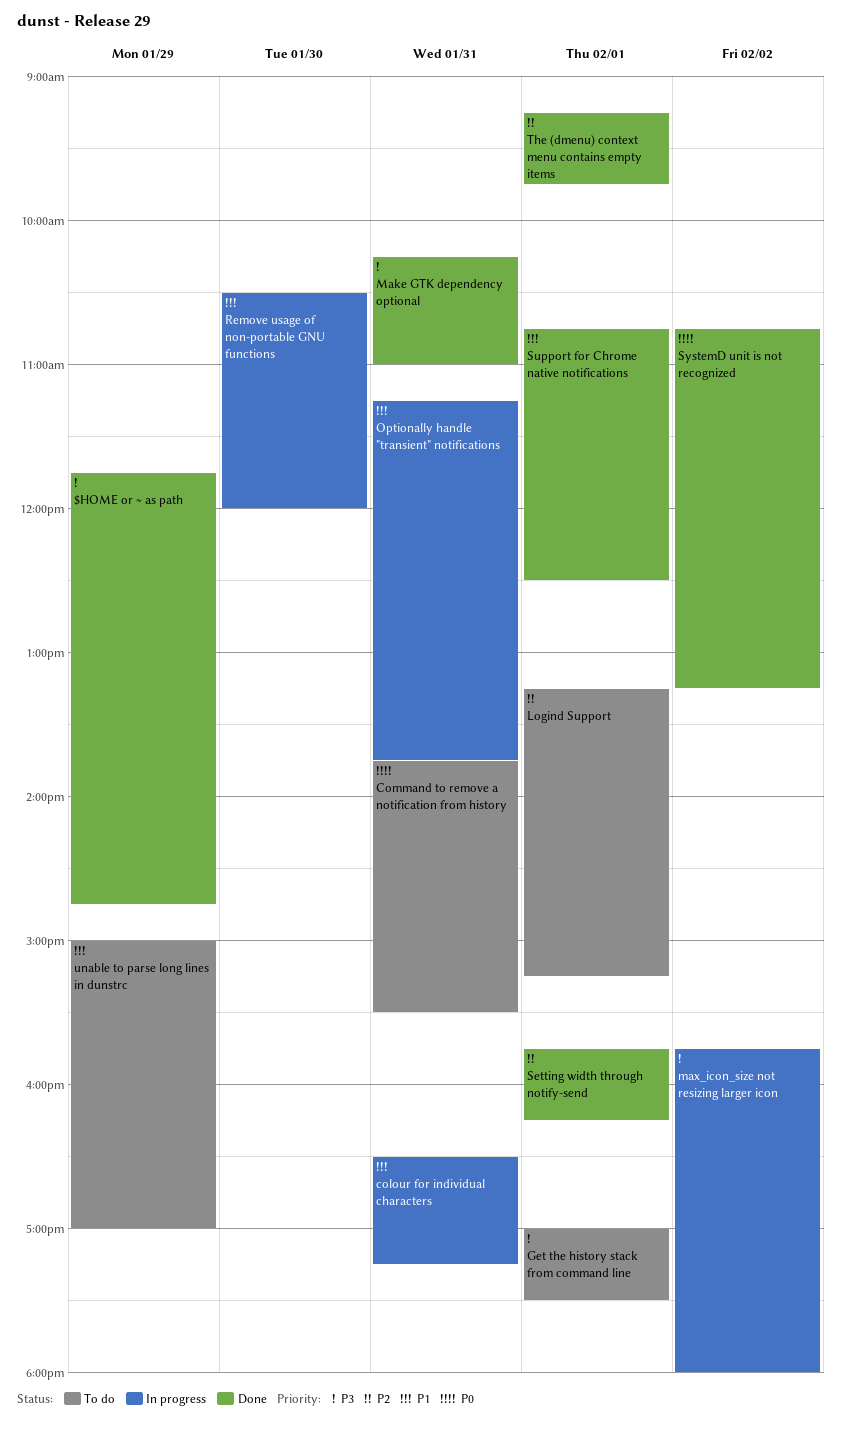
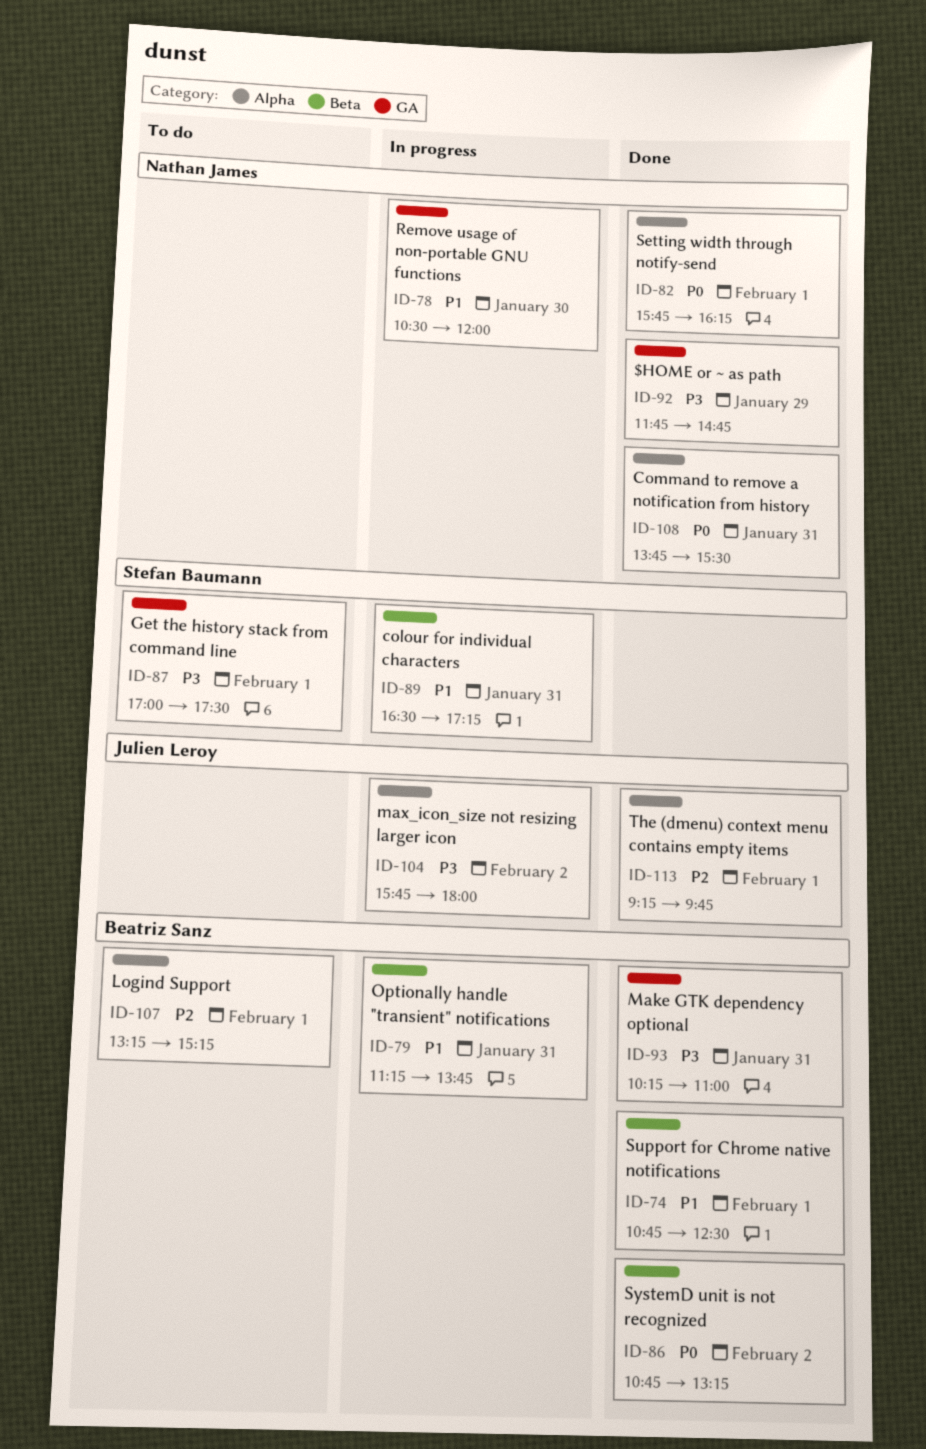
Command to remove a notification from history, status: To do -> Done
Setting width through notify-send, priority: P2 -> P0
unable to parse long lines in dunstrc: present -> none

